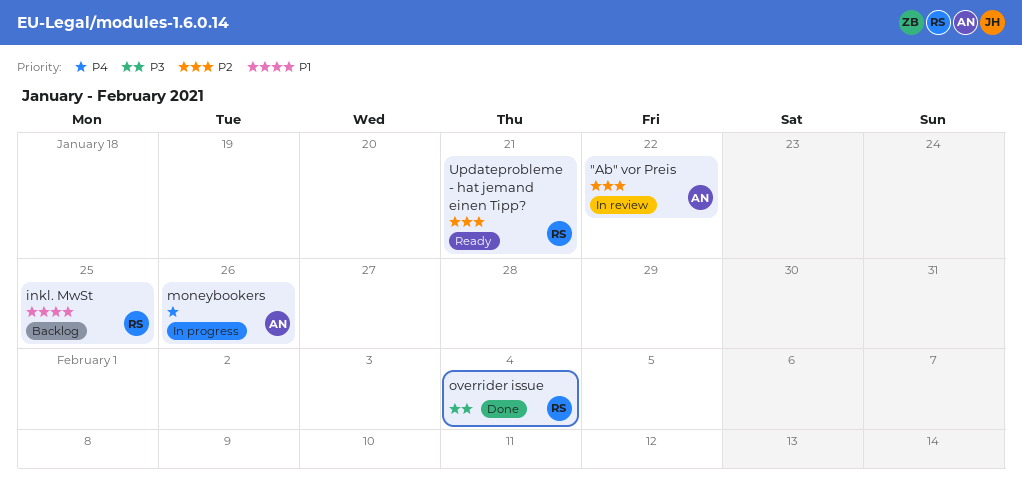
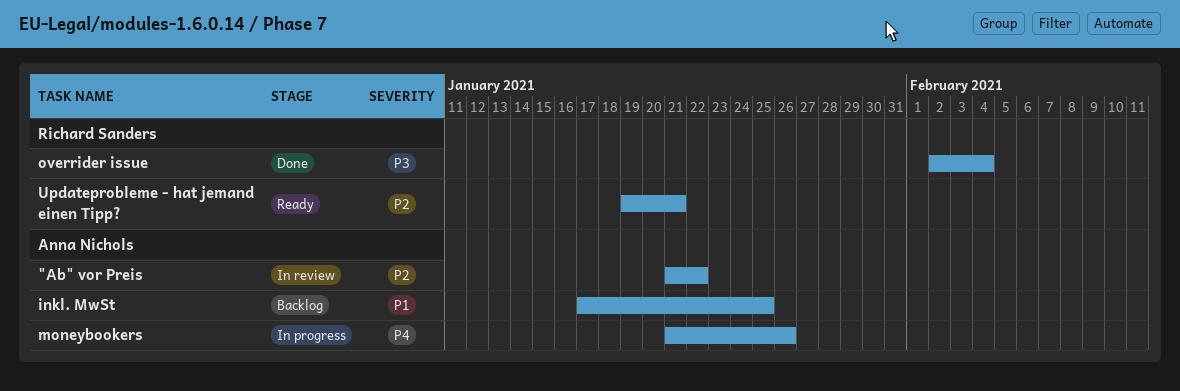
inkl. MwSt, owner: Richard Sanders -> Anna Nichols

